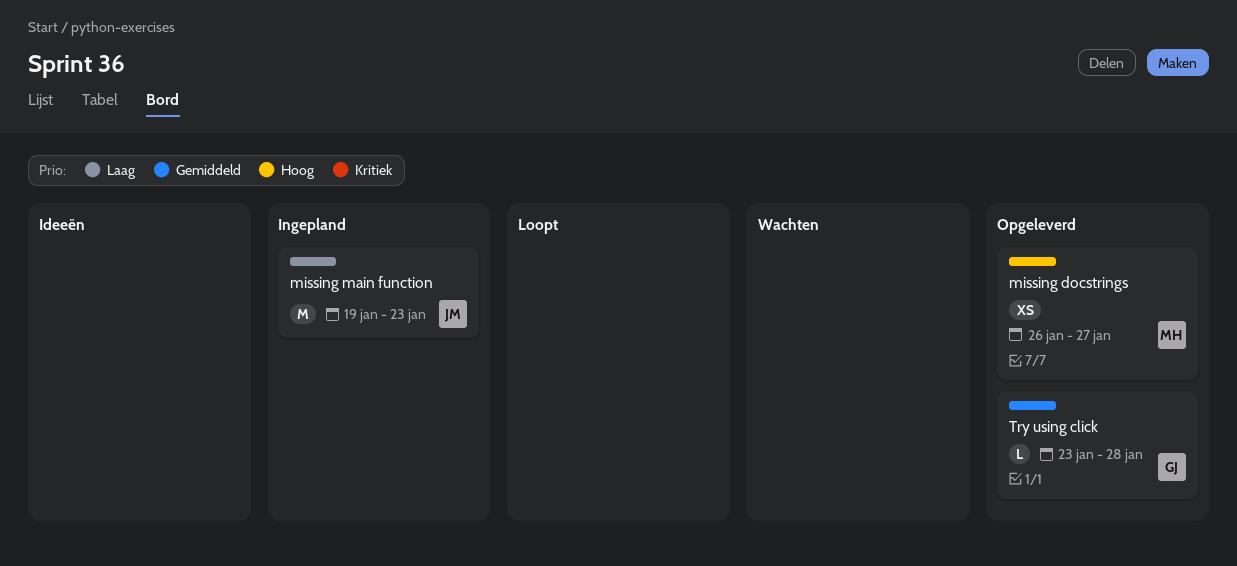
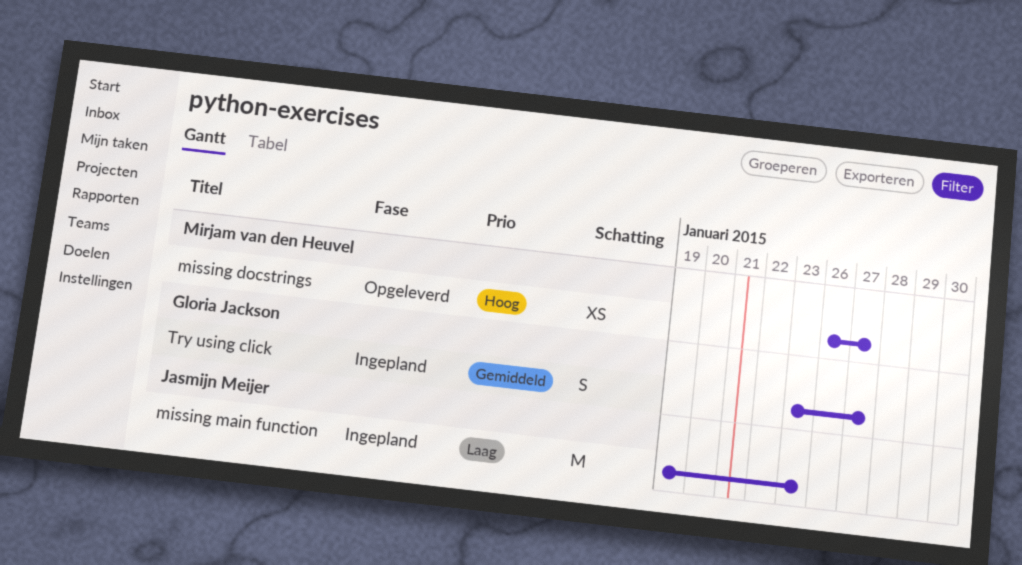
Try using click, status: Opgeleverd -> Ingepland
Try using click, estimate: L -> S
Try using click, due: Jan 28 -> Jan 27

